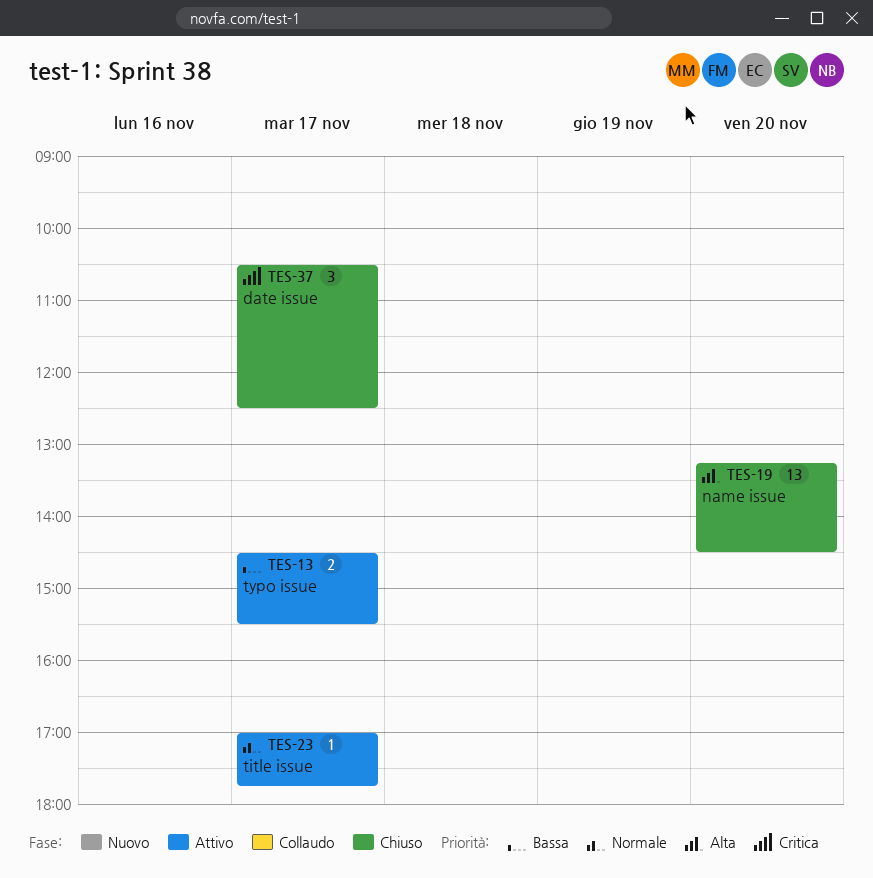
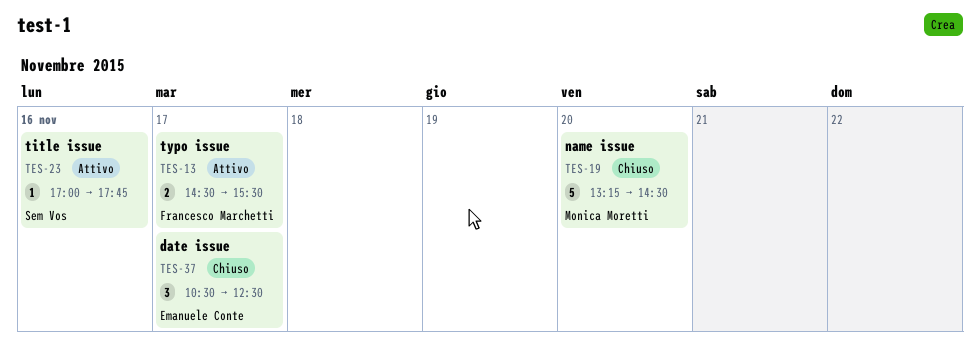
TES-19, estimate: 13 -> 5
TES-23, day: Nov 17 -> Nov 16

